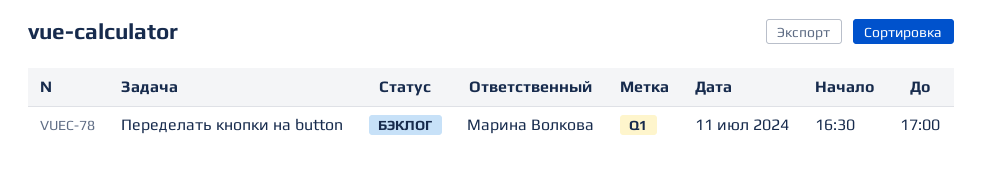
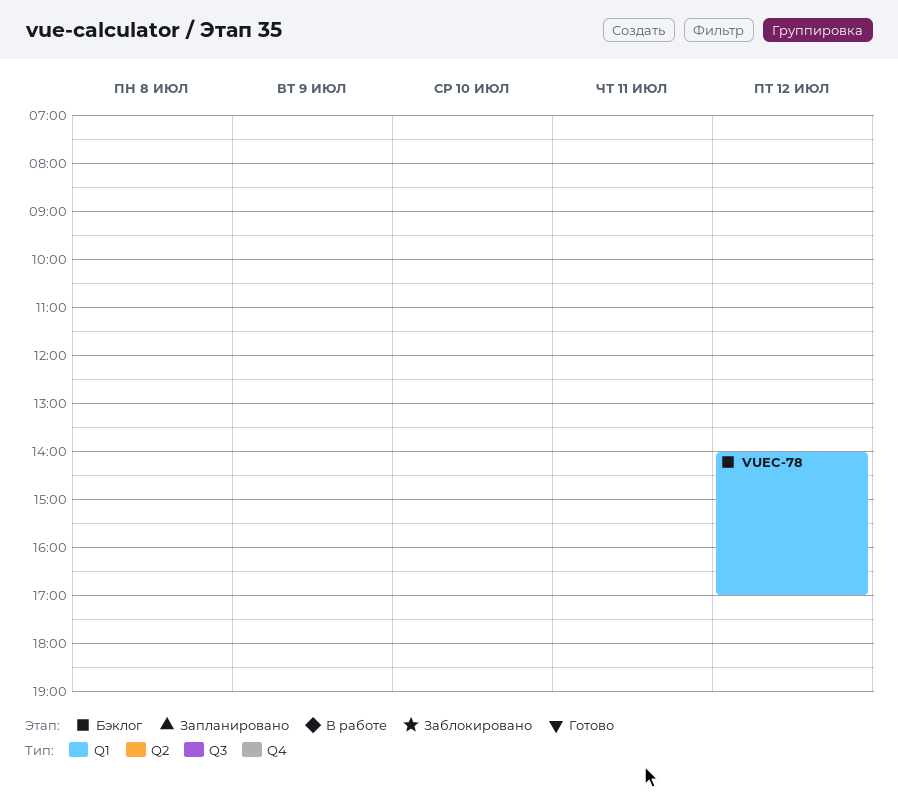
VUEC-78, day: Jul 11 -> Jul 12
VUEC-78, begins: 16:30 -> 14:00

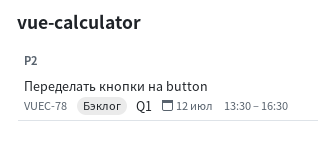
VUEC-78, begins: 14:00 -> 13:30
VUEC-78, ends: 17:00 -> 16:30

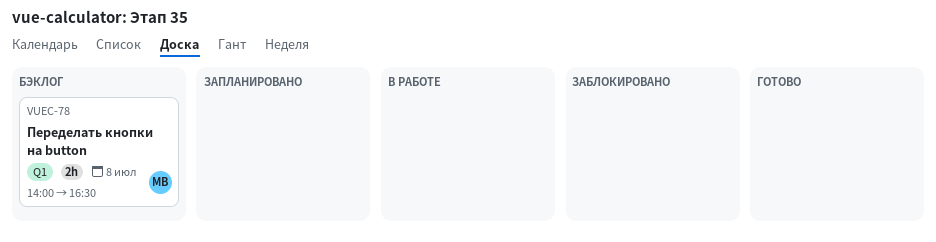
VUEC-78, day: Jul 12 -> Jul 8
VUEC-78, begins: 13:30 -> 14:00

